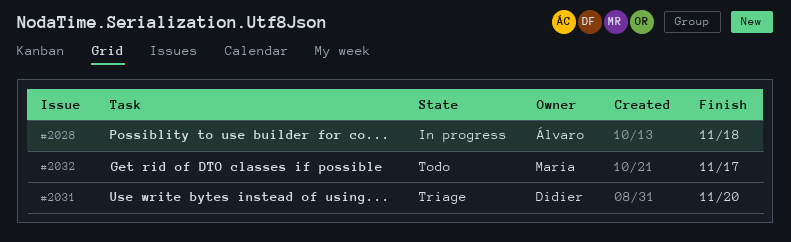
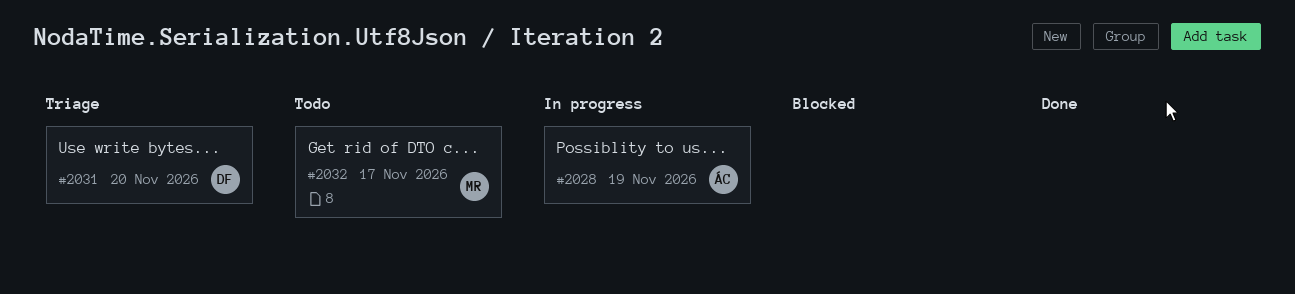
#2028, due: Nov 18 -> Nov 19

